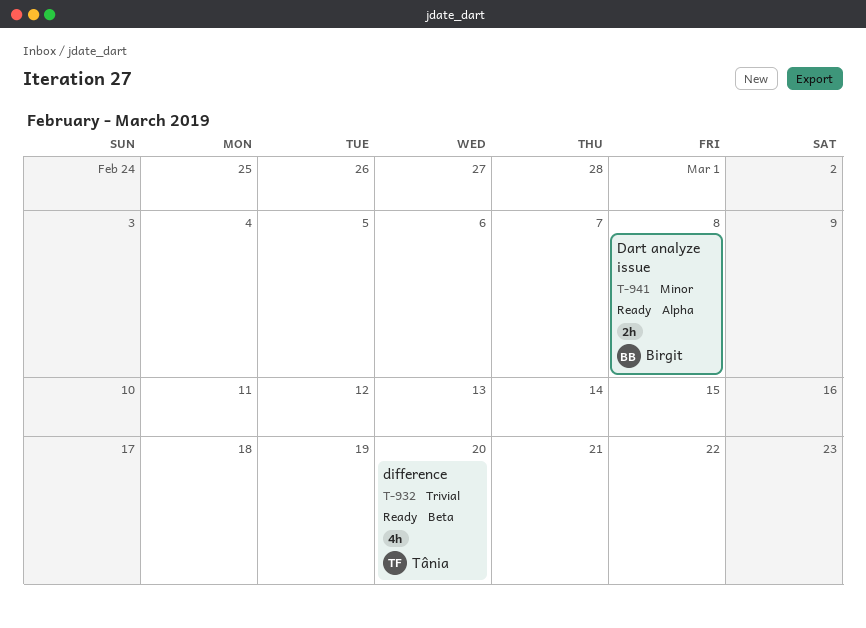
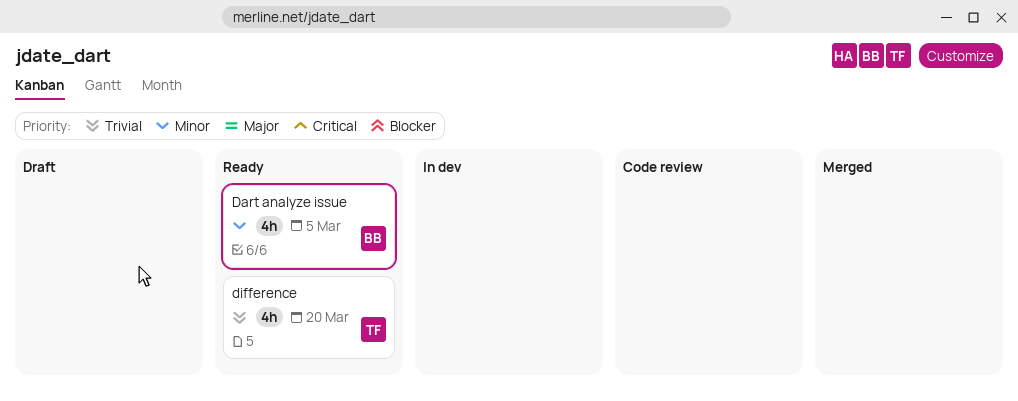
Dart analyze issue, estimate: 2h -> 4h
Dart analyze issue, due: Mar 8 -> Mar 5

